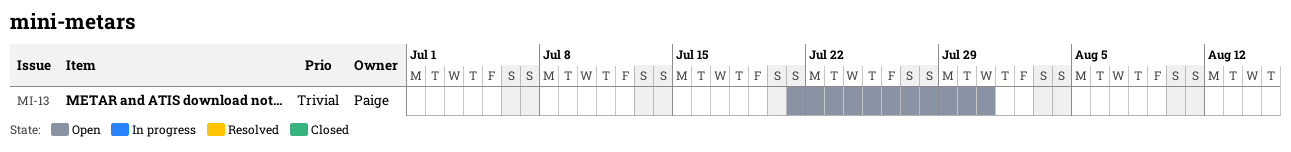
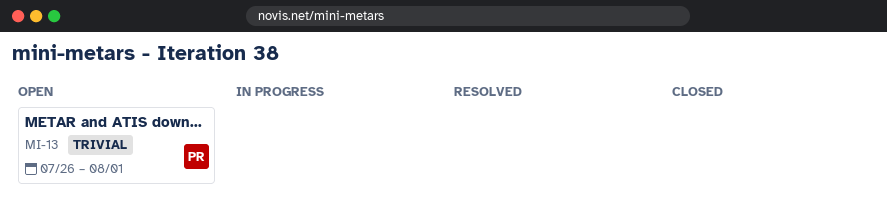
MI-13, start: Jul 21 -> Jul 26
MI-13, due: Jul 31 -> Aug 1

